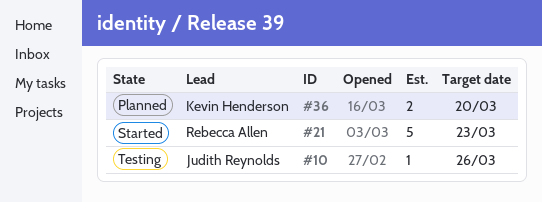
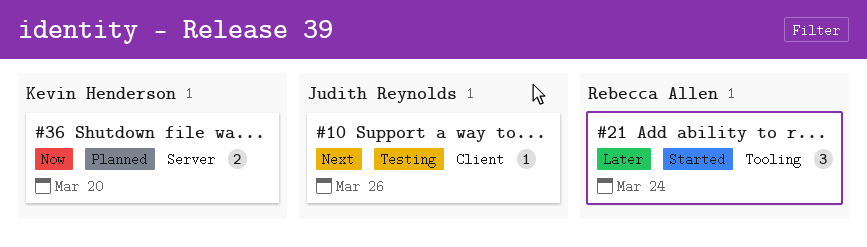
#21, estimate: 5 -> 3
#21, due: Mar 23 -> Mar 24

